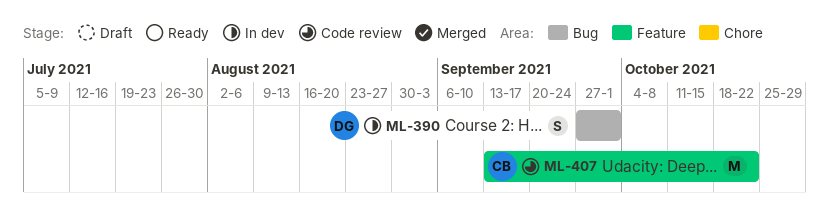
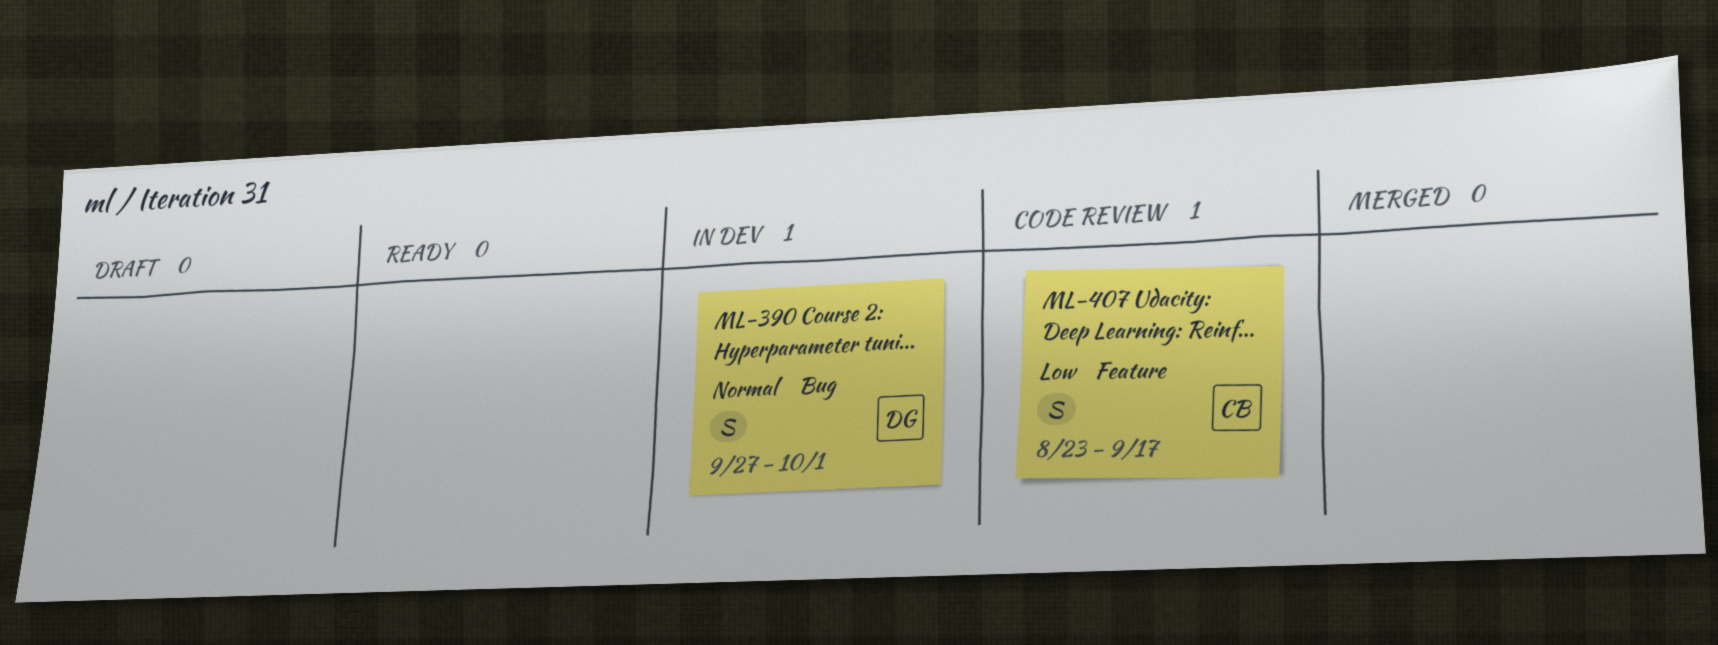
ML-407, estimate: M -> S
ML-407, start: Sep 13 -> Aug 23
ML-407, due: Oct 22 -> Sep 17

